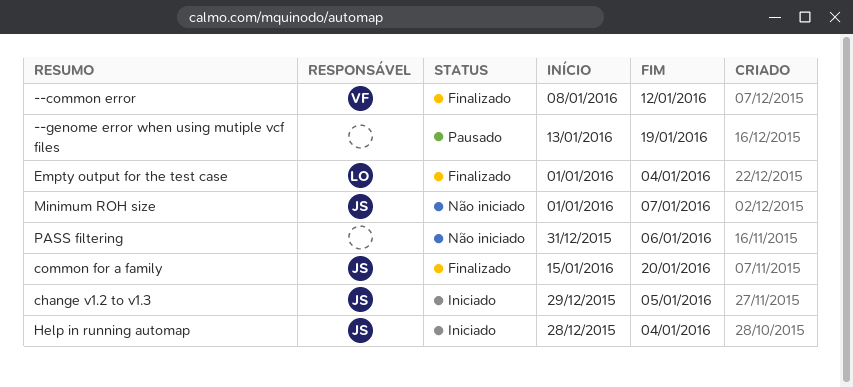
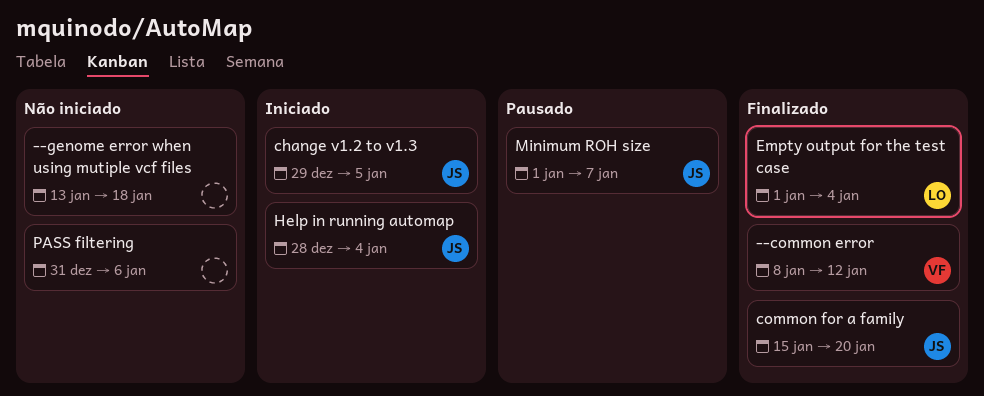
--genome error when using mutiple vcf files, status: Pausado -> Não iniciado
--genome error when using mutiple vcf files, due: Jan 19 -> Jan 18
Minimum ROH size, status: Não iniciado -> Pausado

